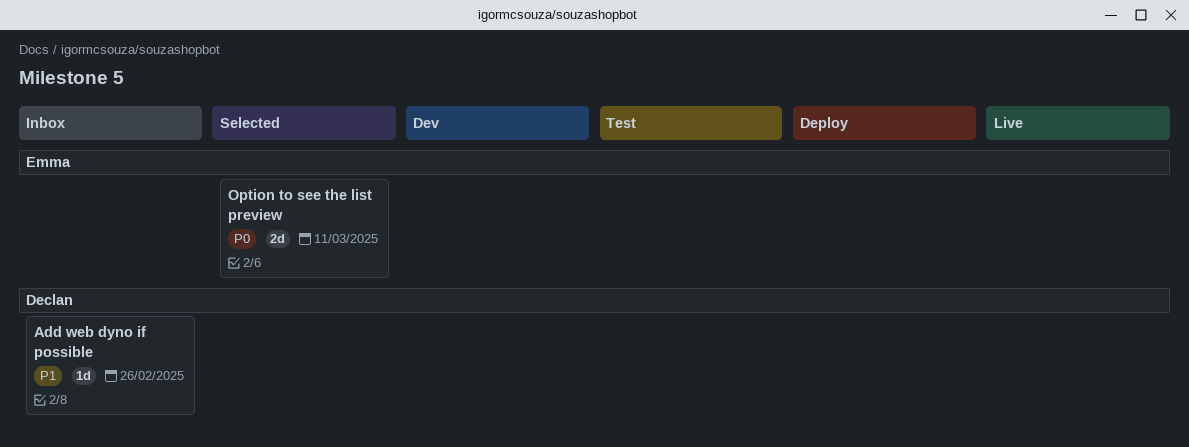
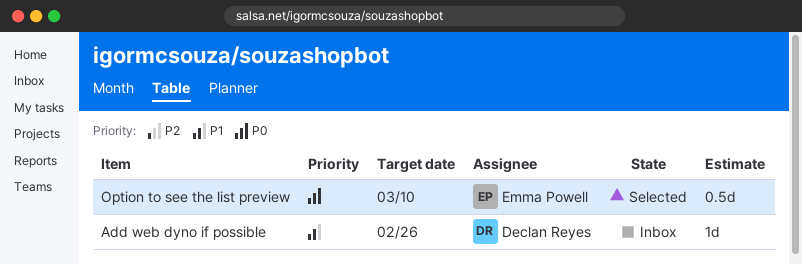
Option to see the list preview, estimate: 2d -> 0.5d
Option to see the list preview, due: Mar 11 -> Mar 10

